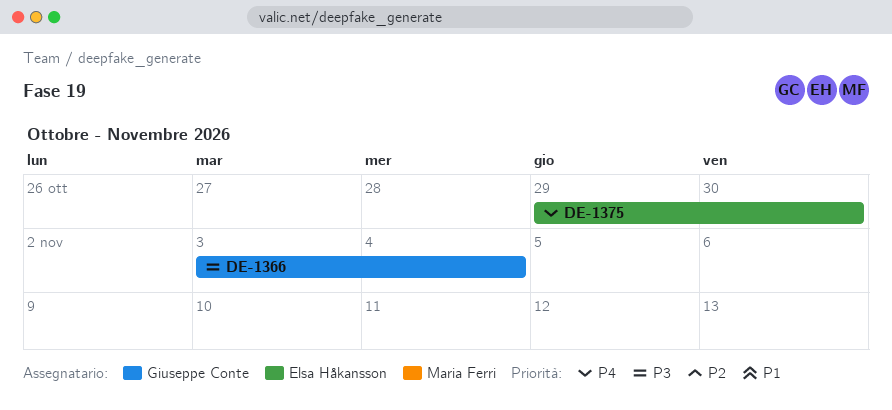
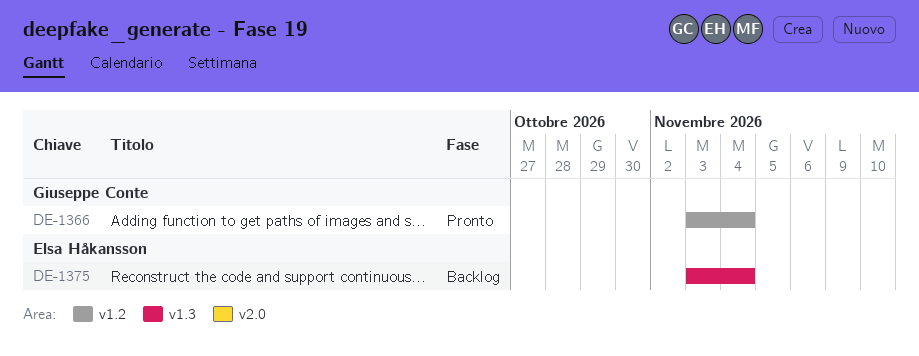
DE-1375, start: Oct 29 -> Nov 3
DE-1375, due: Oct 30 -> Nov 4

